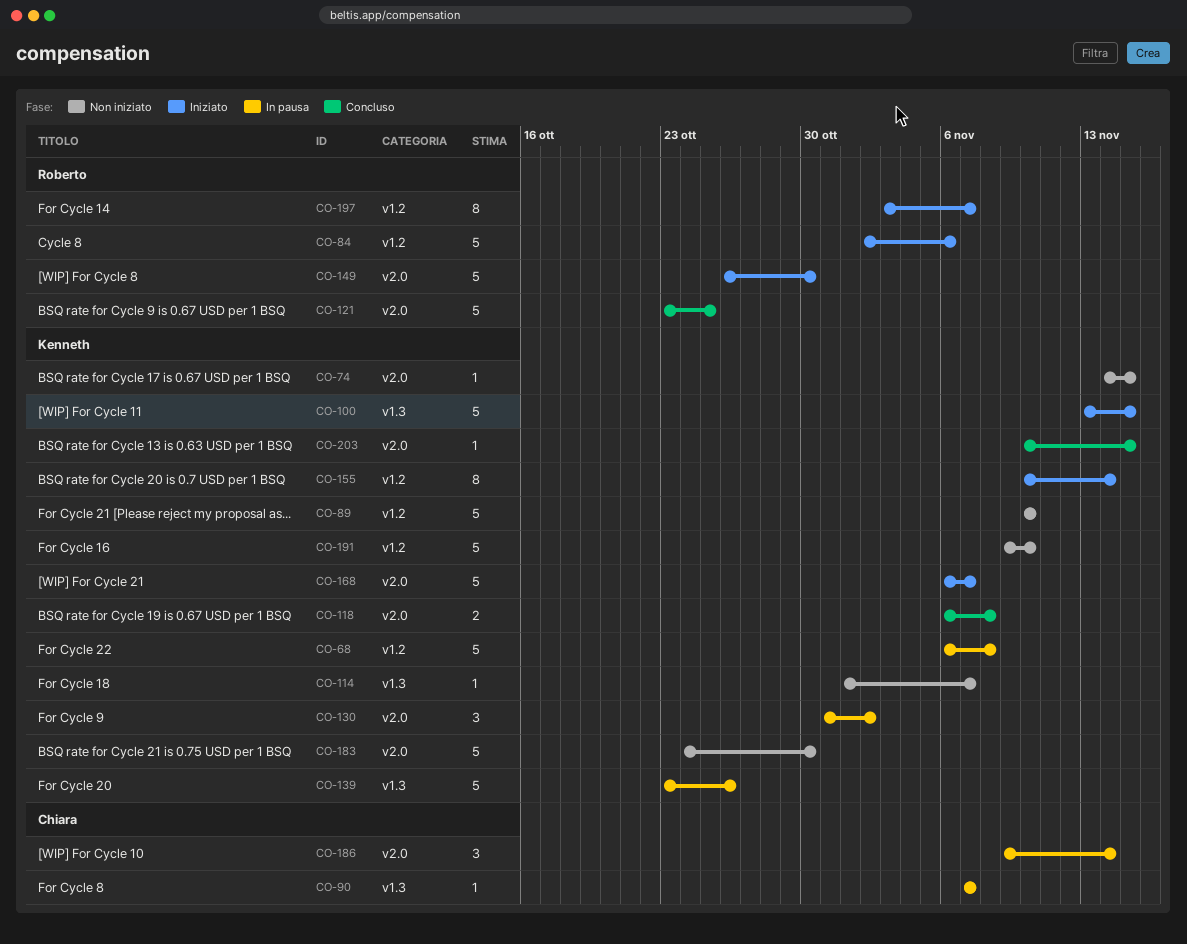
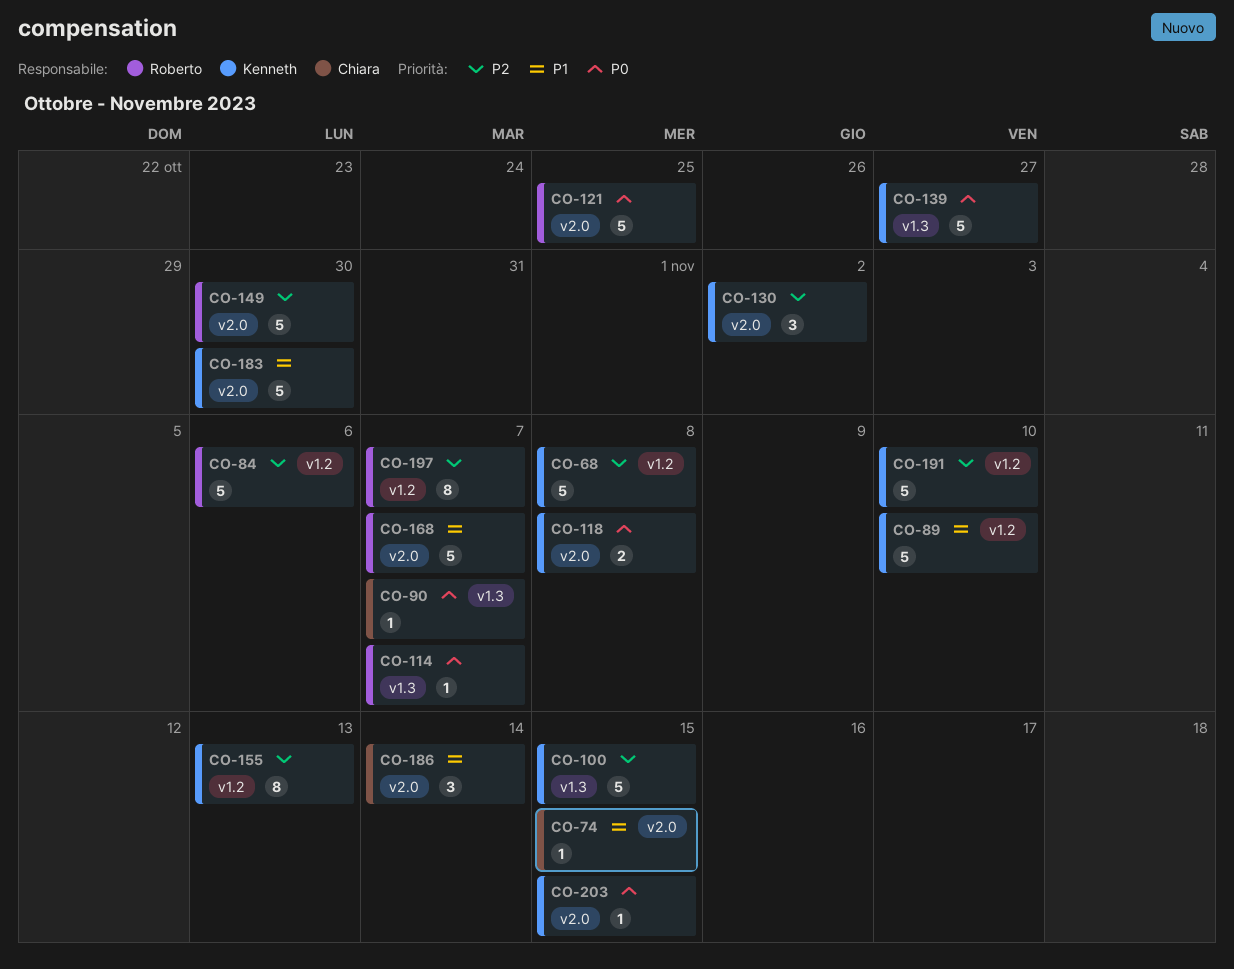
CO-74, owner: Kenneth -> Chiara
CO-114, owner: Kenneth -> Roberto
CO-139, due: Oct 26 -> Oct 27
CO-155, due: Nov 14 -> Nov 13
CO-168, owner: Kenneth -> Roberto

